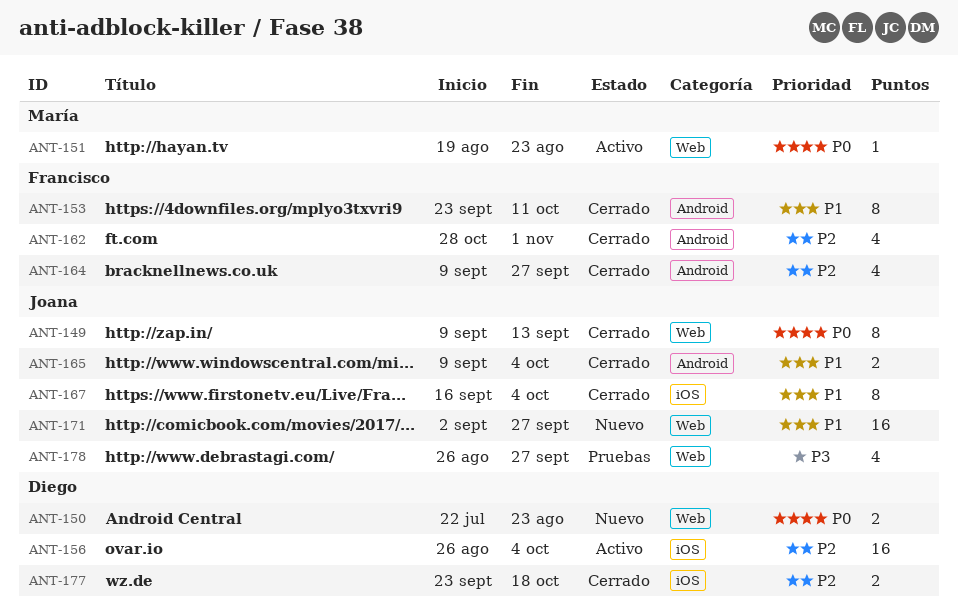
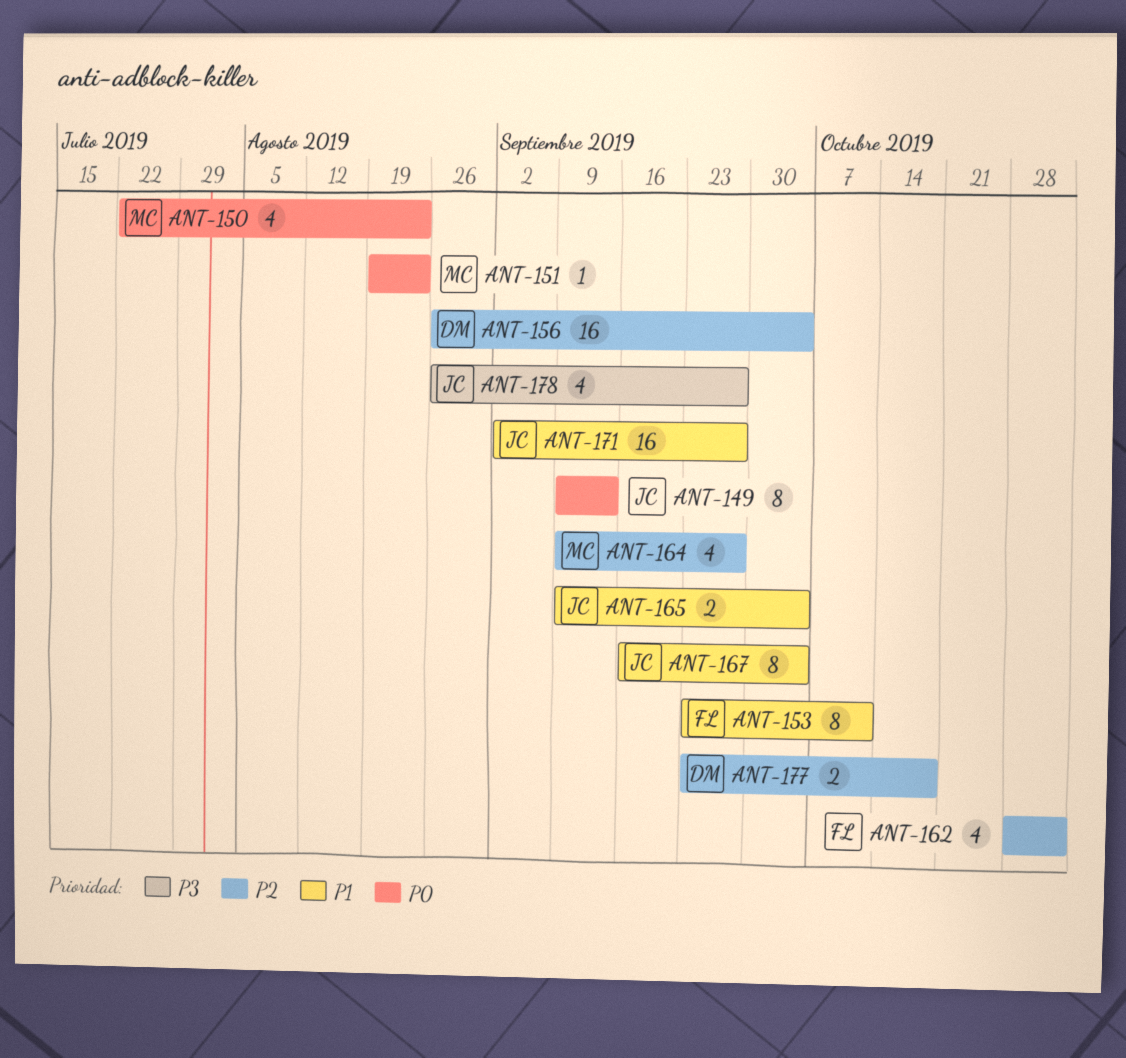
ANT-150, owner: Diego -> María
ANT-150, estimate: 2 -> 4
ANT-164, owner: Francisco -> María

